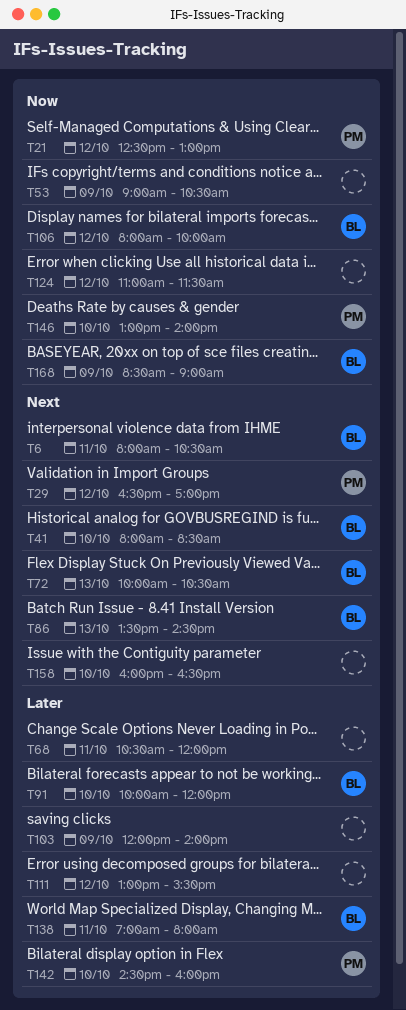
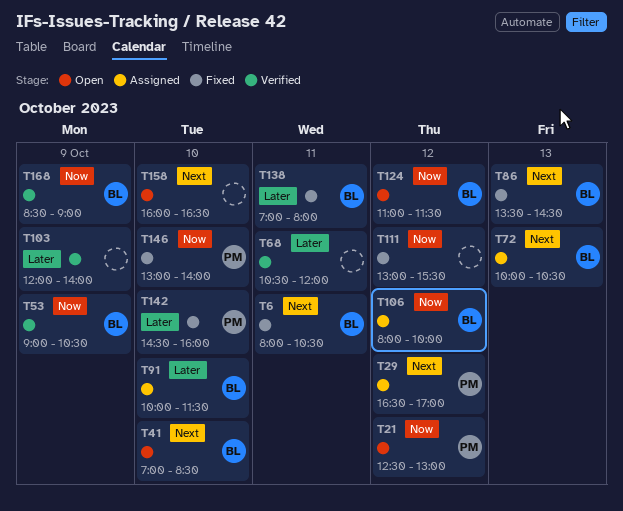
T41, begins: 08:00 -> 07:00
T53, owner: none -> BL
T91, ends: 12:00 -> 11:30
T111, priority: Later -> Now
T124, owner: none -> BL

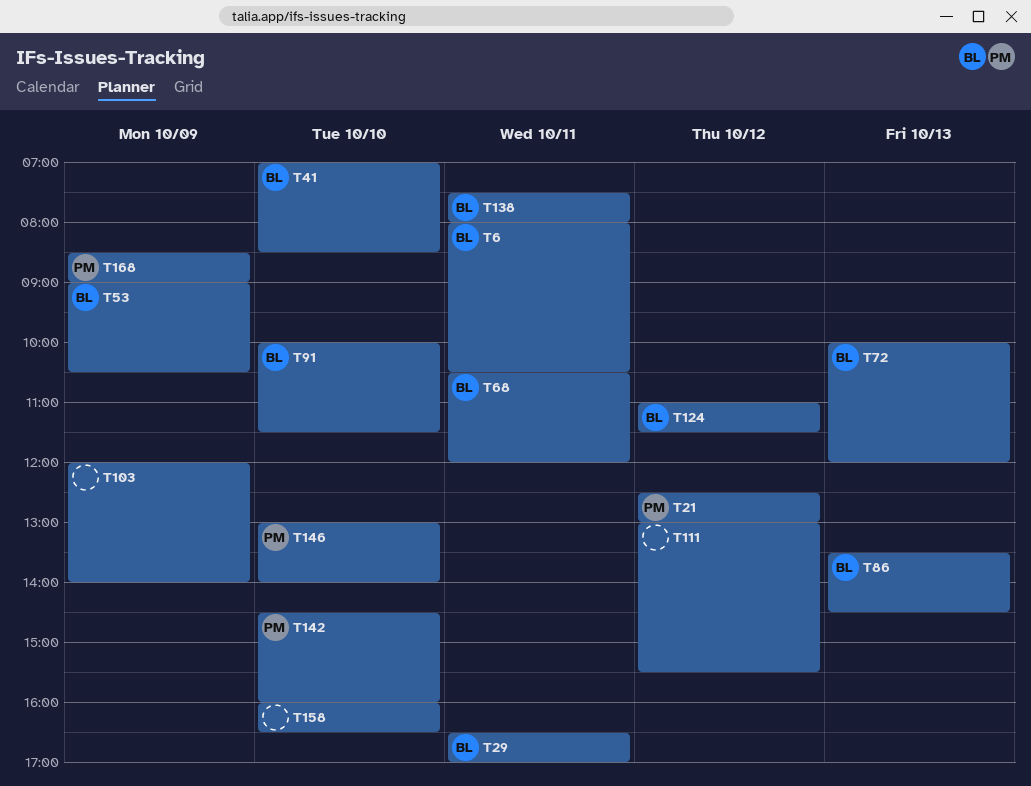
T29, owner: PM -> BL
T29, day: Oct 12 -> Oct 11
T68, owner: none -> BL
T72, ends: 10:30 -> 12:00
T106: present -> none
T138, begins: 07:00 -> 07:30
T168, owner: BL -> PM

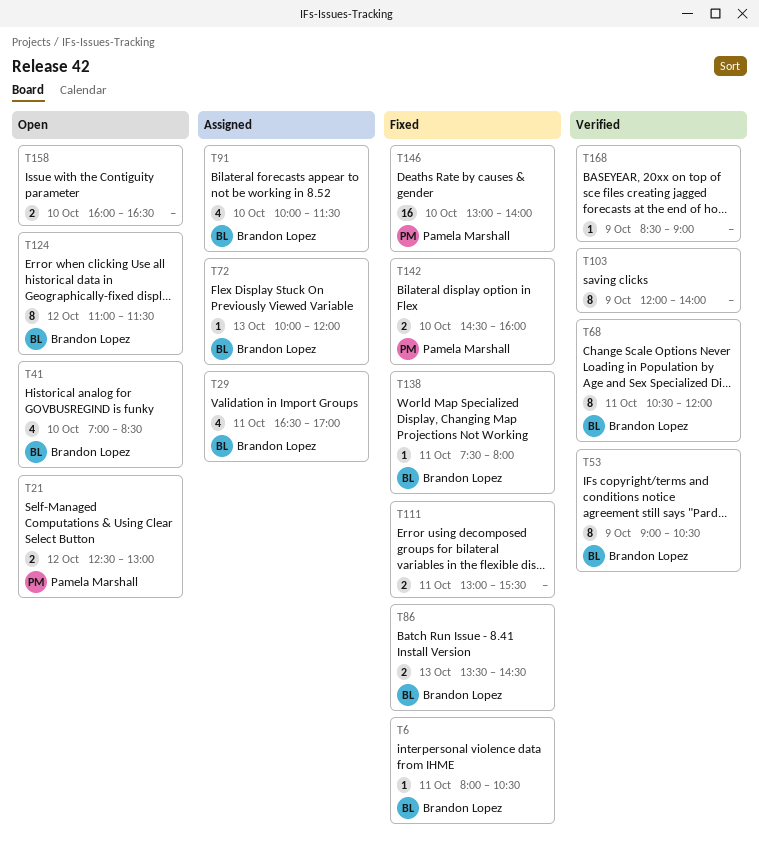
T111, day: Oct 12 -> Oct 11
T168, owner: Pamela Marshall -> none

